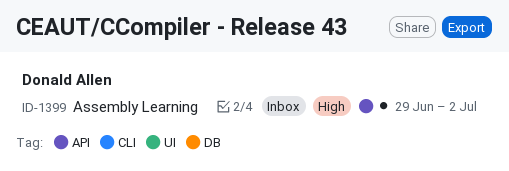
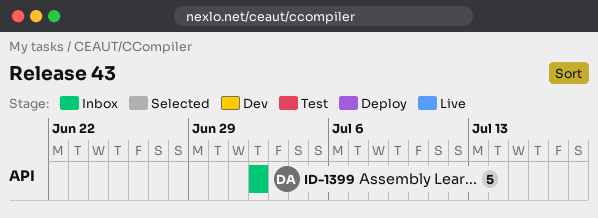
ID-1399, estimate: 1 -> 5
ID-1399, start: Jun 29 -> Jul 2

